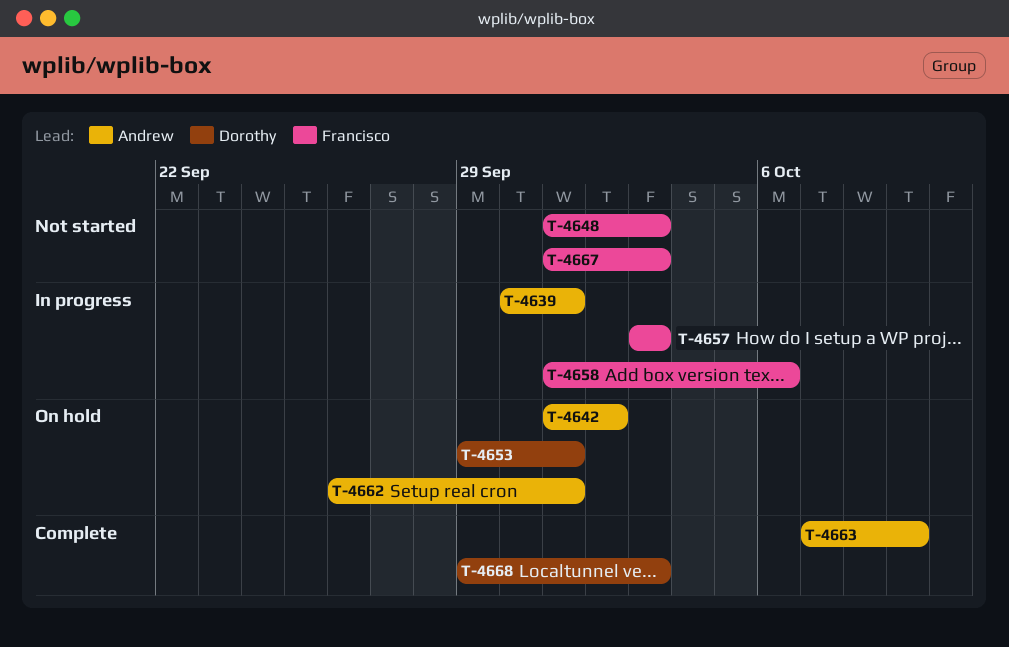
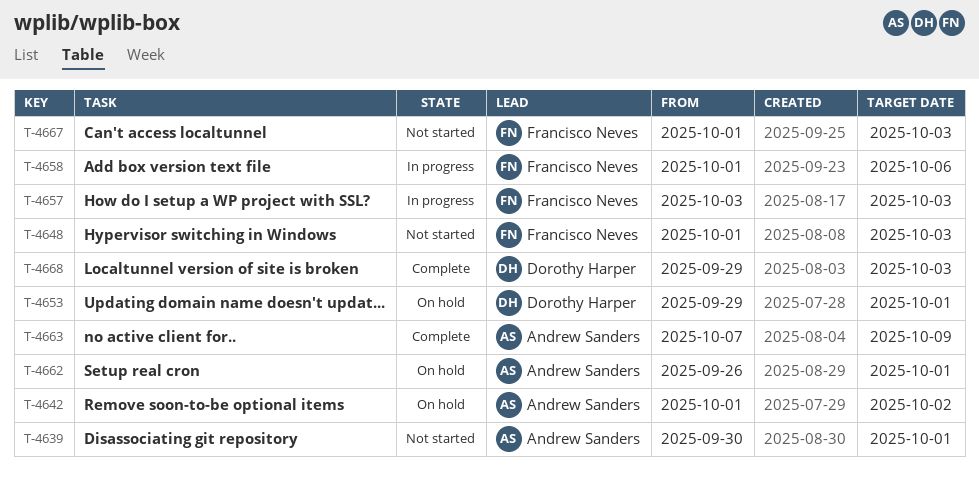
T-4639, status: In progress -> Not started

